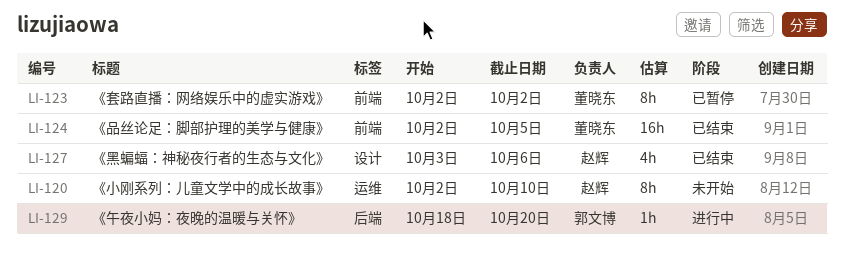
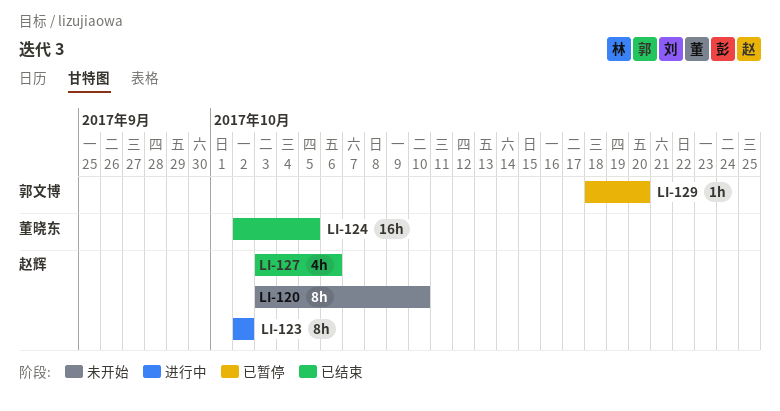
LI-120, start: Oct 2 -> Oct 3
LI-123, status: 已暂停 -> 进行中
LI-123, owner: 董晓东 -> 赵辉
LI-129, status: 进行中 -> 已暂停

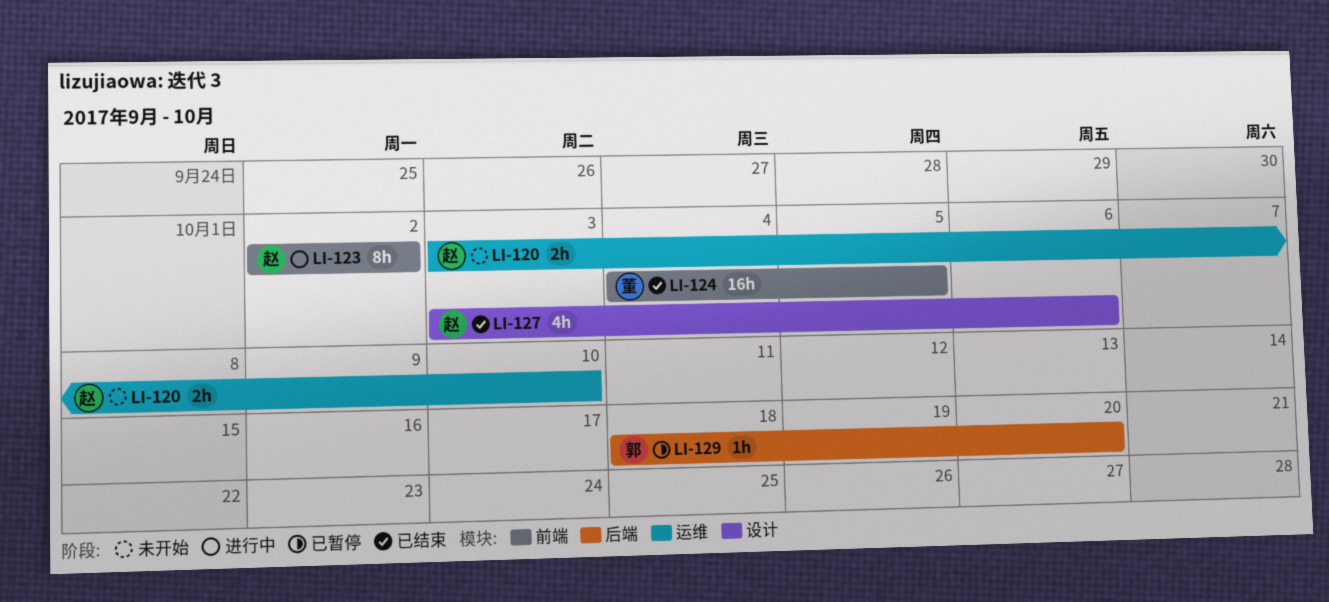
LI-120, estimate: 8h -> 2h
LI-124, start: Oct 2 -> Oct 4

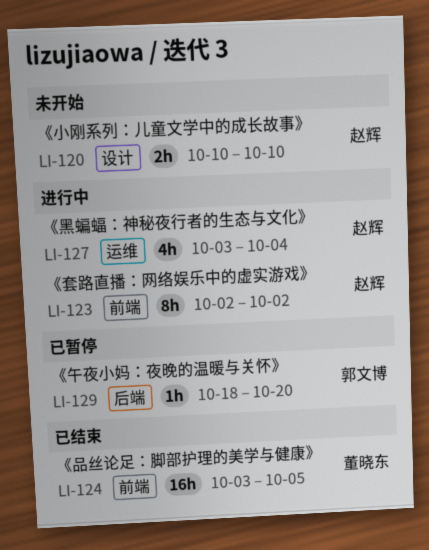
LI-120, label: 运维 -> 设计
LI-120, start: Oct 3 -> Oct 10
LI-124, start: Oct 4 -> Oct 3
LI-127, status: 已结束 -> 进行中
LI-127, label: 设计 -> 运维
LI-127, due: Oct 6 -> Oct 4

